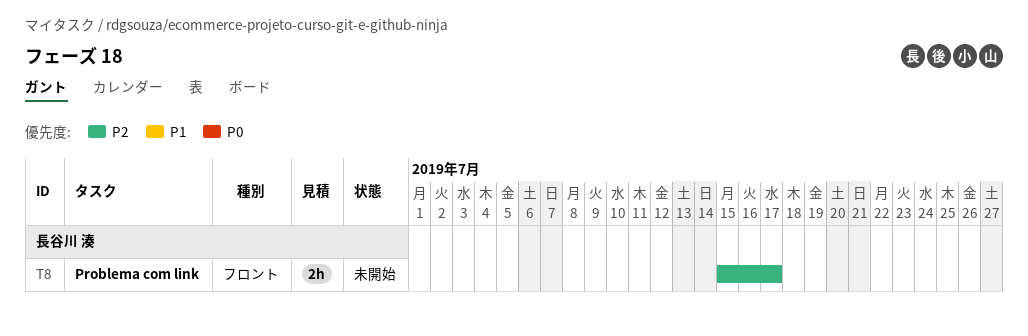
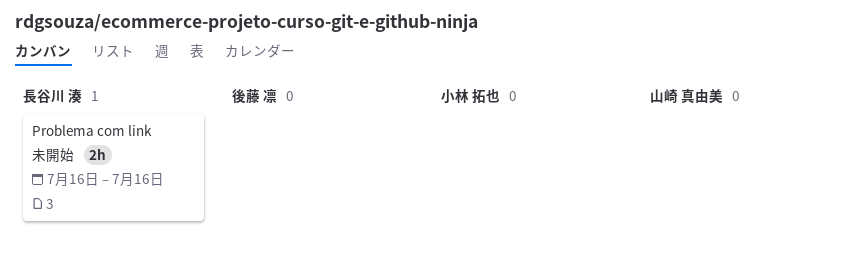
Problema com link, start: Jul 15 -> Jul 16
Problema com link, due: Jul 17 -> Jul 16

